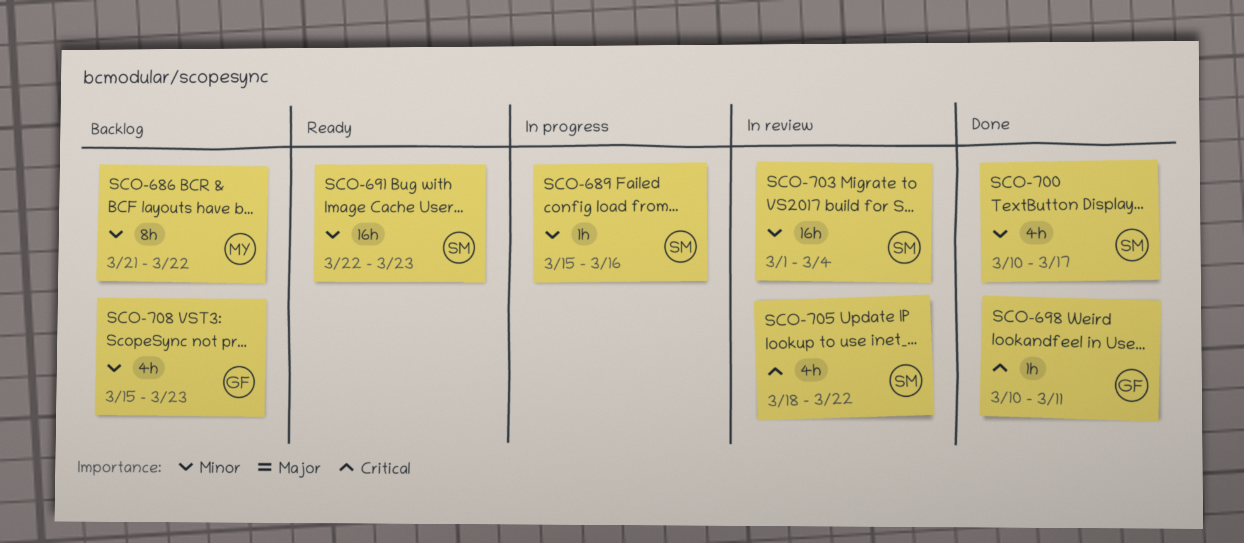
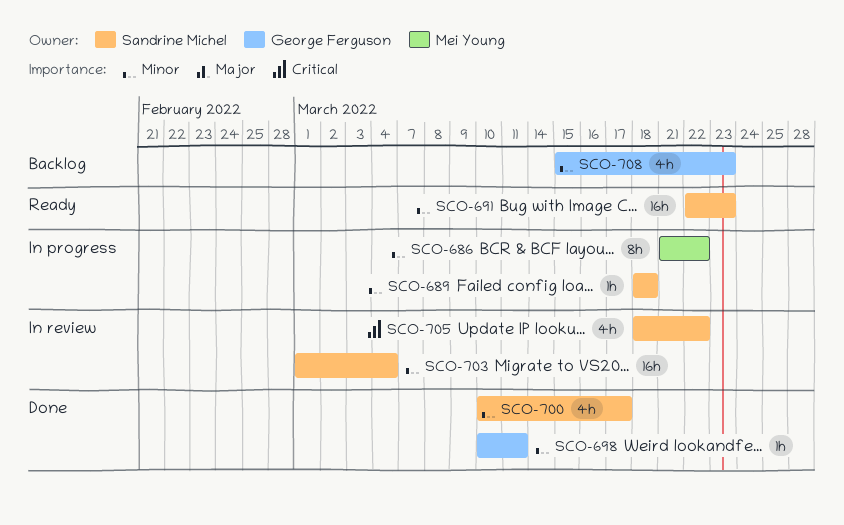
SCO-686, status: Backlog -> In progress
SCO-689, start: Mar 15 -> Mar 18
SCO-689, due: Mar 16 -> Mar 18
SCO-698, priority: Critical -> Minor

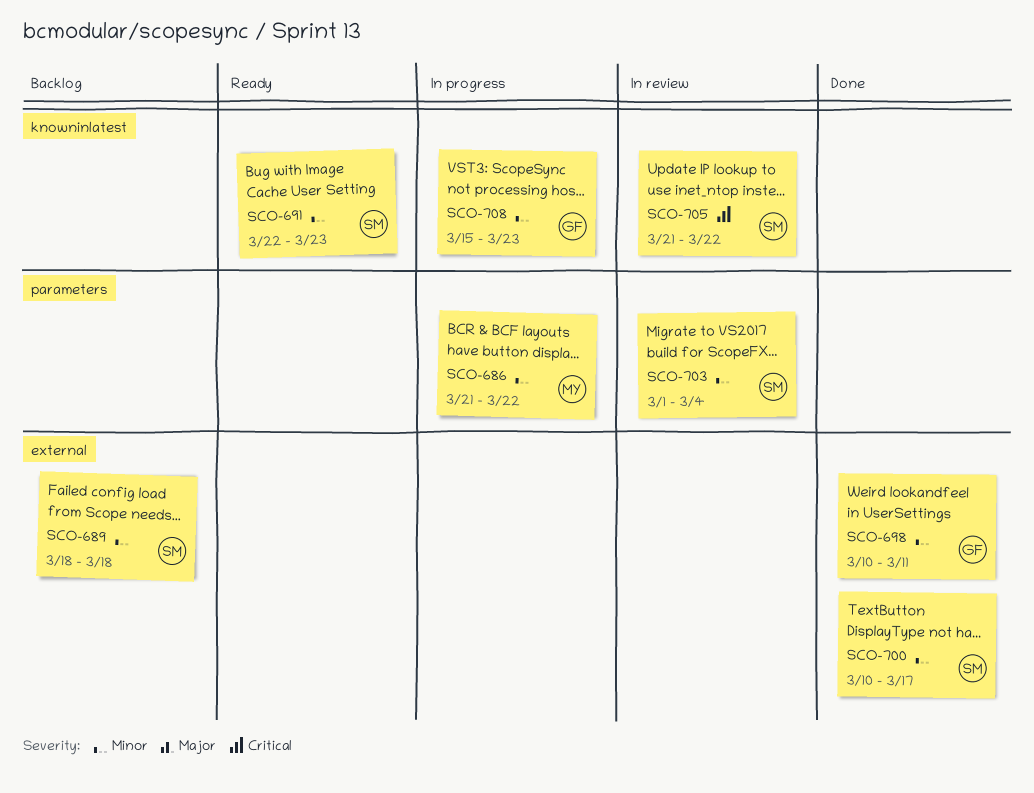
SCO-689, status: In progress -> Backlog
SCO-705, start: Mar 18 -> Mar 21
SCO-708, status: Backlog -> In progress

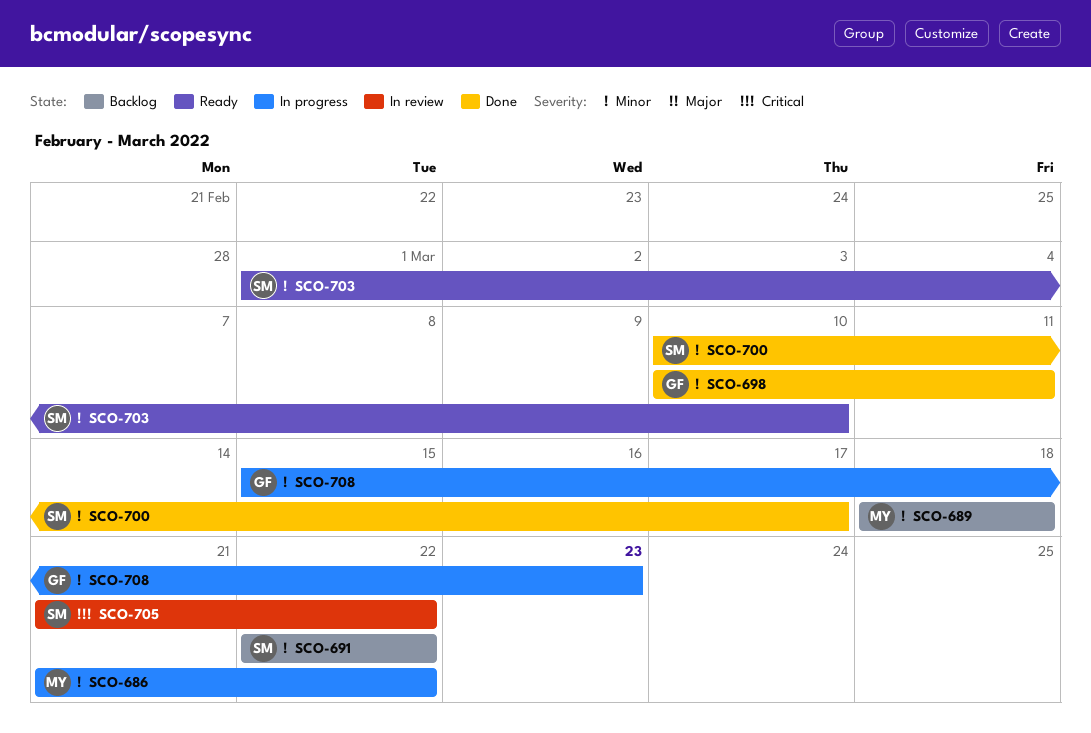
SCO-689, owner: SM -> MY
SCO-691, status: Ready -> Backlog
SCO-691, due: Mar 23 -> Mar 22
SCO-703, status: In review -> Ready
SCO-703, due: Mar 4 -> Mar 10

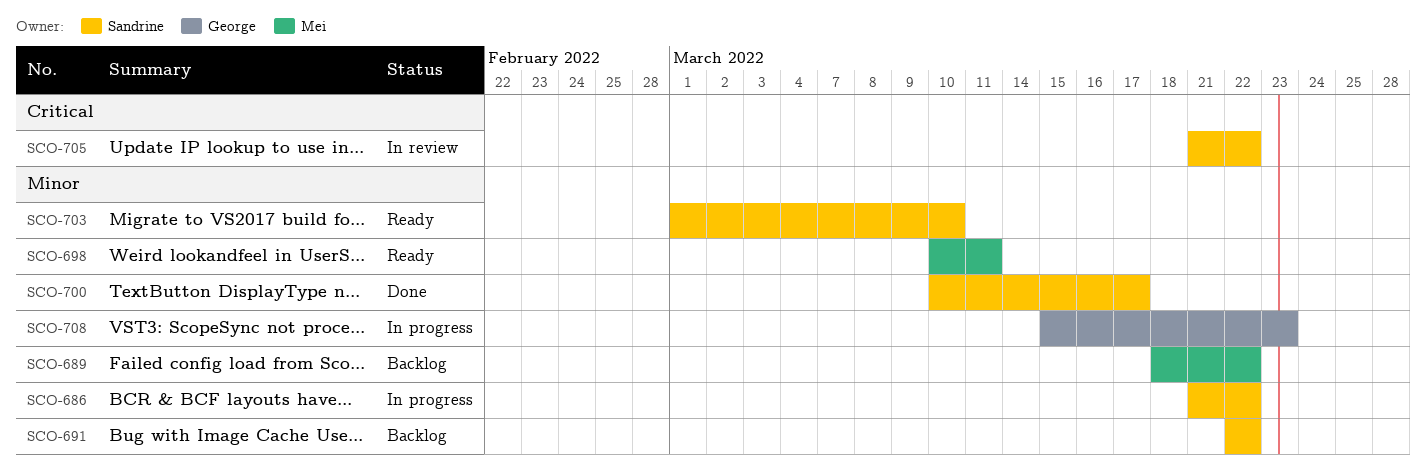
SCO-686, owner: Mei -> Sandrine
SCO-689, due: Mar 18 -> Mar 22
SCO-698, status: Done -> Ready
SCO-698, owner: George -> Mei

